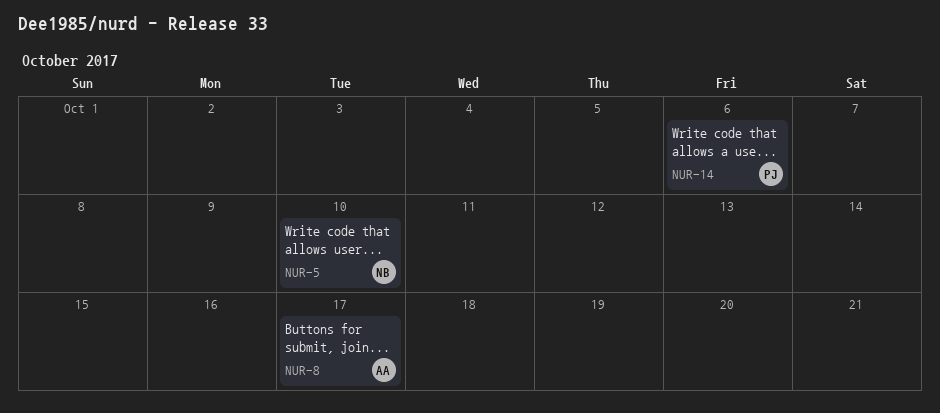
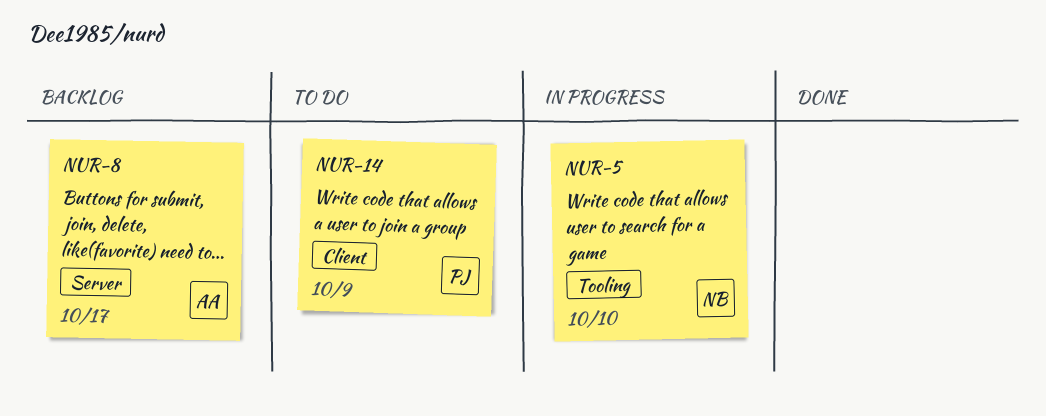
NUR-14, due: Oct 6 -> Oct 9

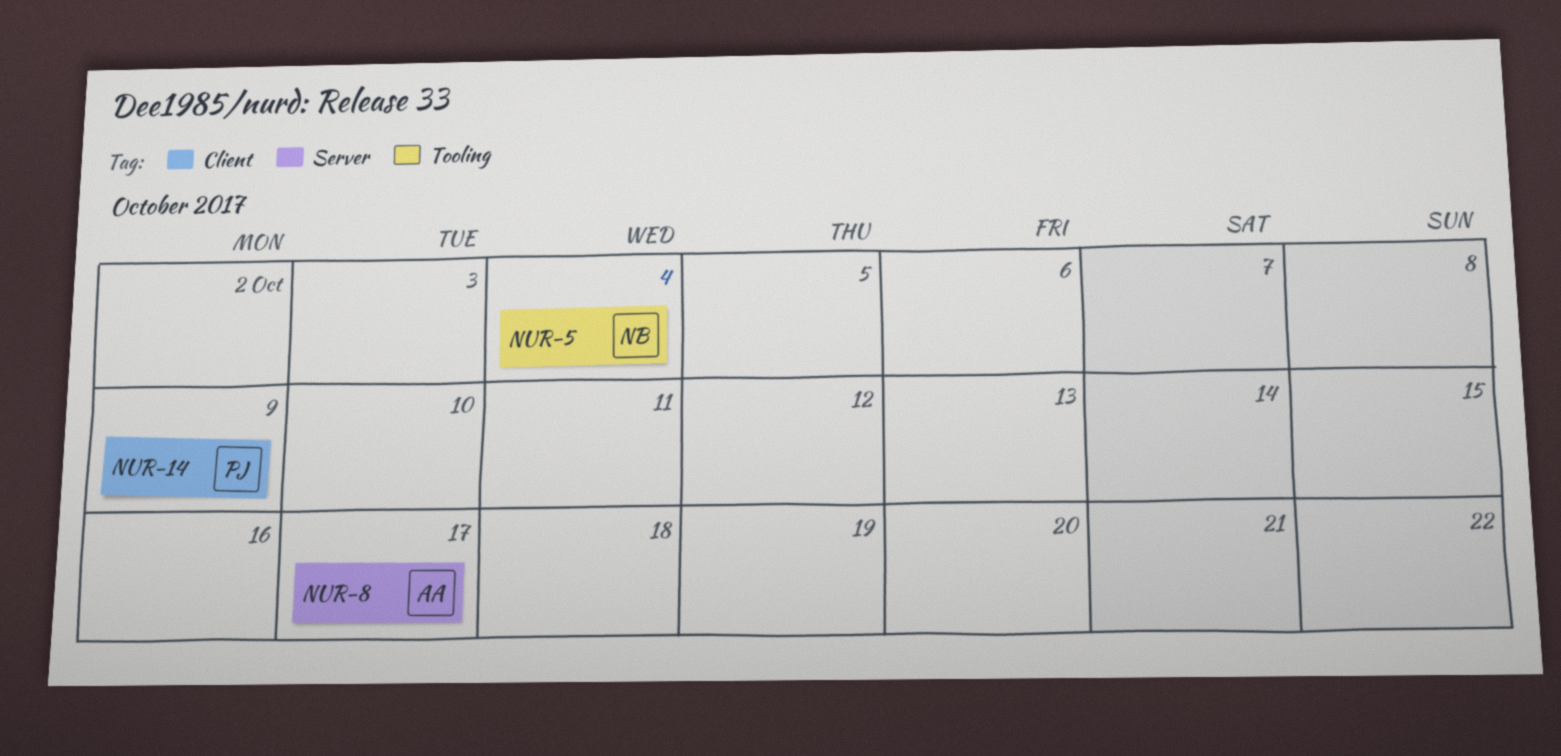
NUR-5, due: Oct 10 -> Oct 4

